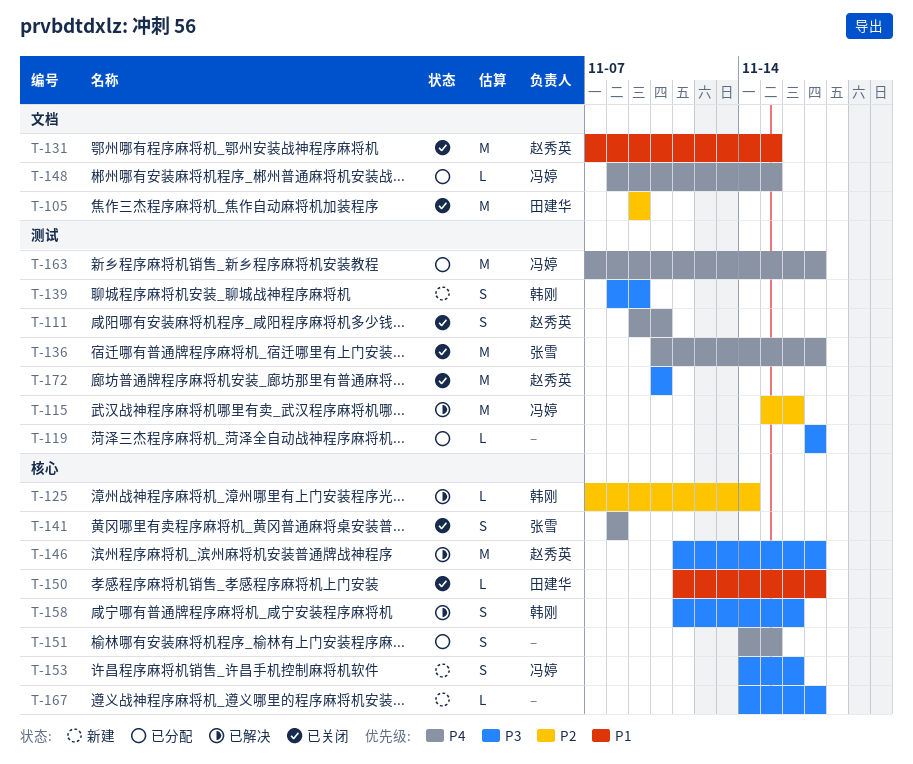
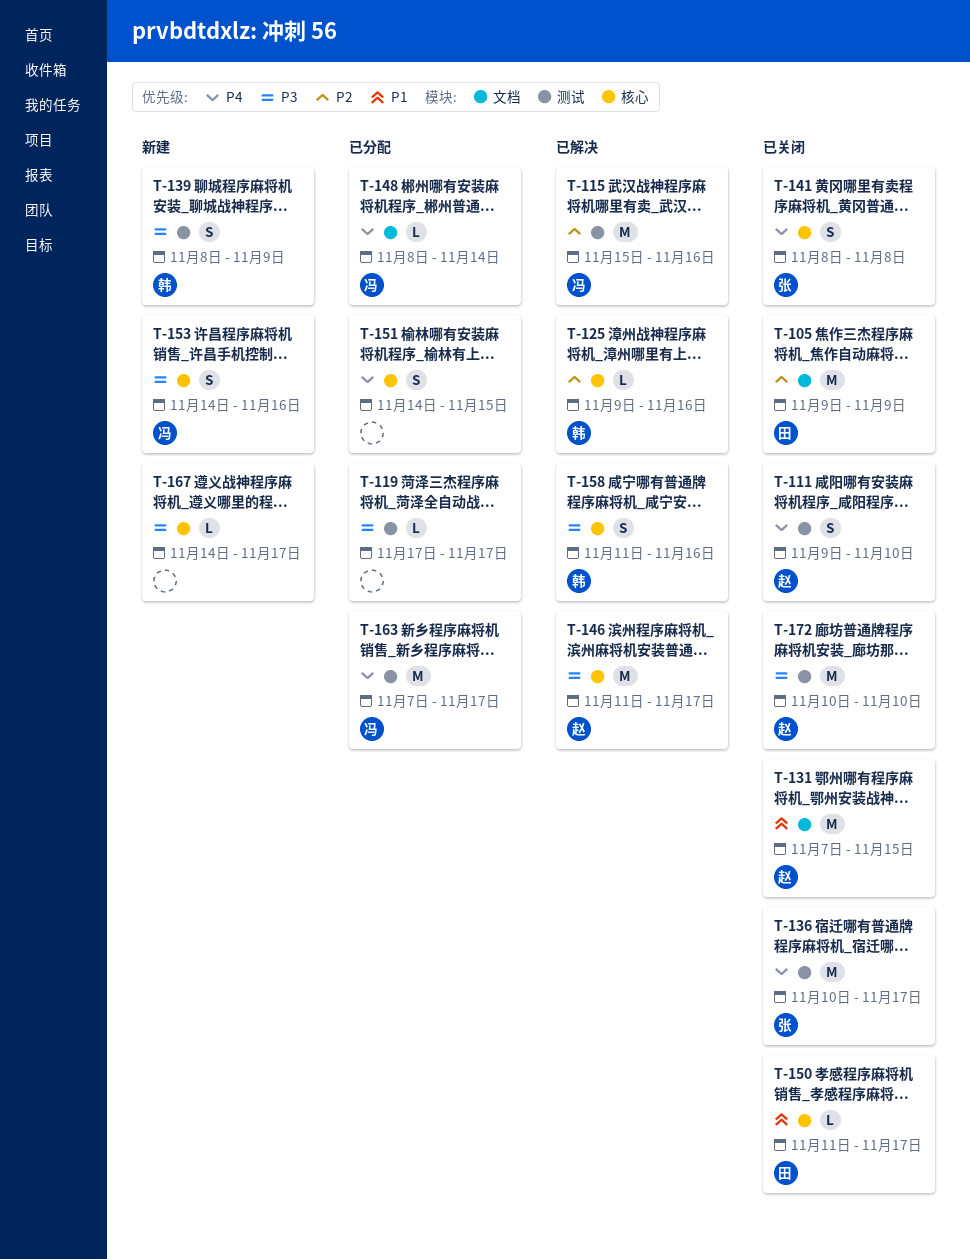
T-125, start: Nov 7 -> Nov 9
T-125, due: Nov 14 -> Nov 16
T-148, due: Nov 15 -> Nov 14

